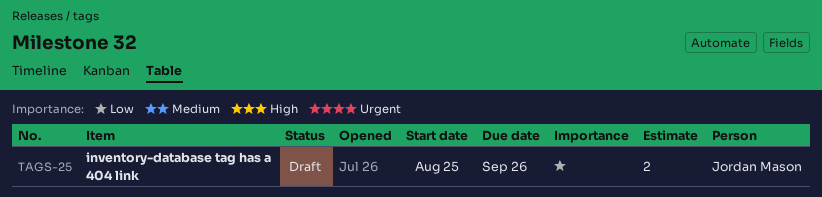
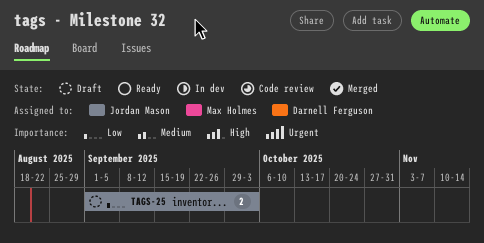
TAGS-25, start: Aug 25 -> Sep 1
TAGS-25, due: Sep 26 -> Oct 3

